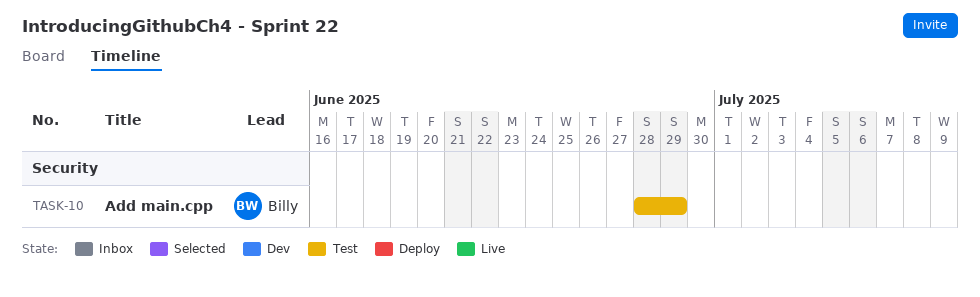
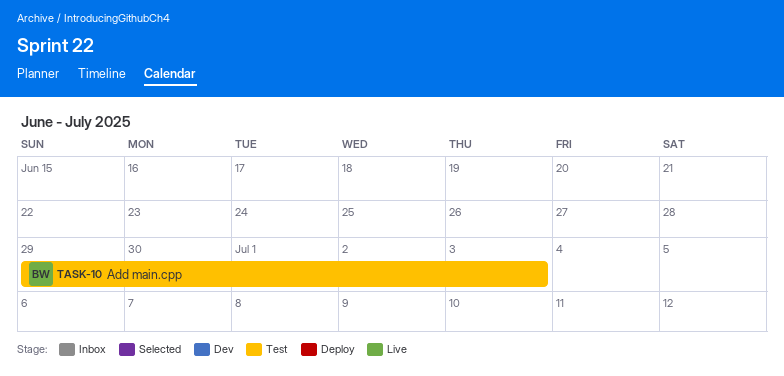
TASK-10, start: Jun 28 -> Jun 29
TASK-10, due: Jun 29 -> Jul 3

